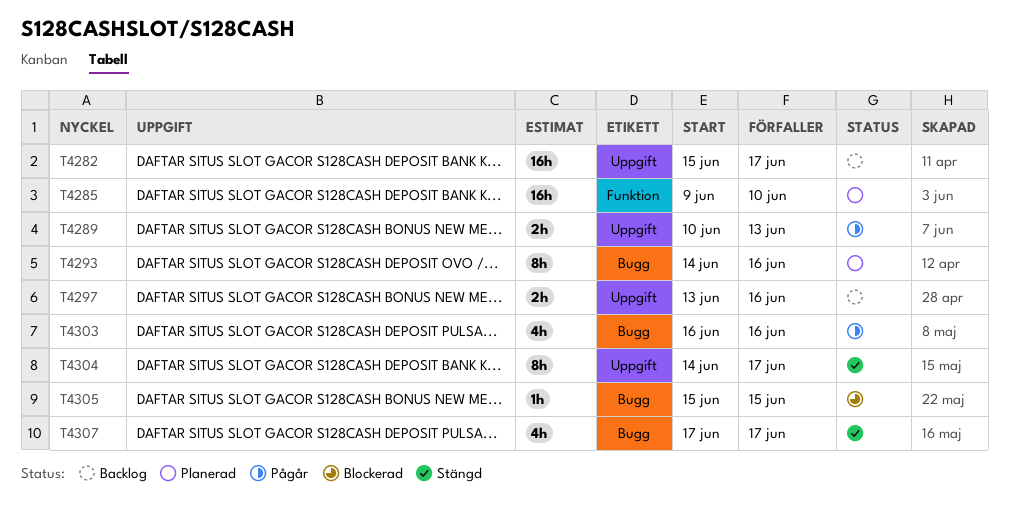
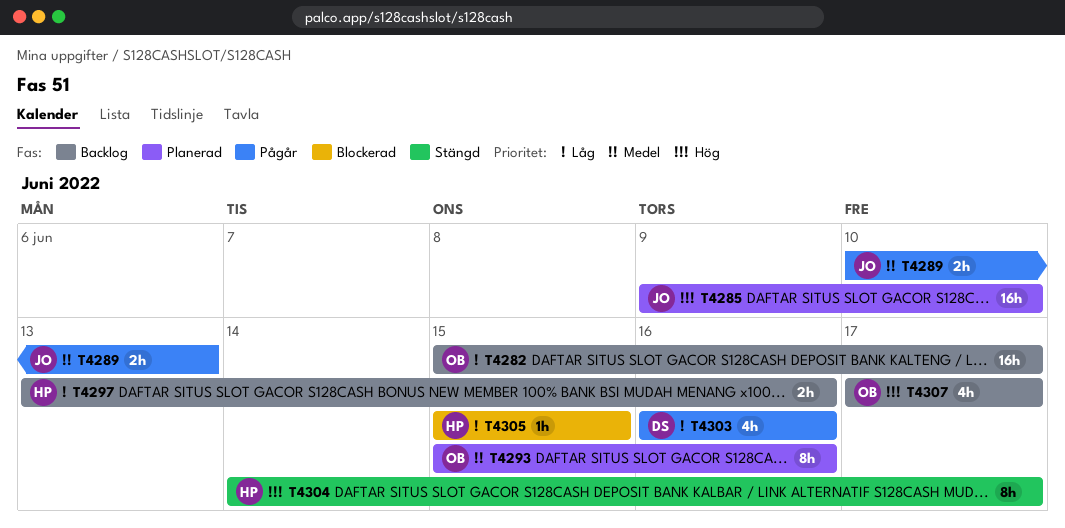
T4293, start: Jun 14 -> Jun 15
T4307, status: Stängd -> Backlog

